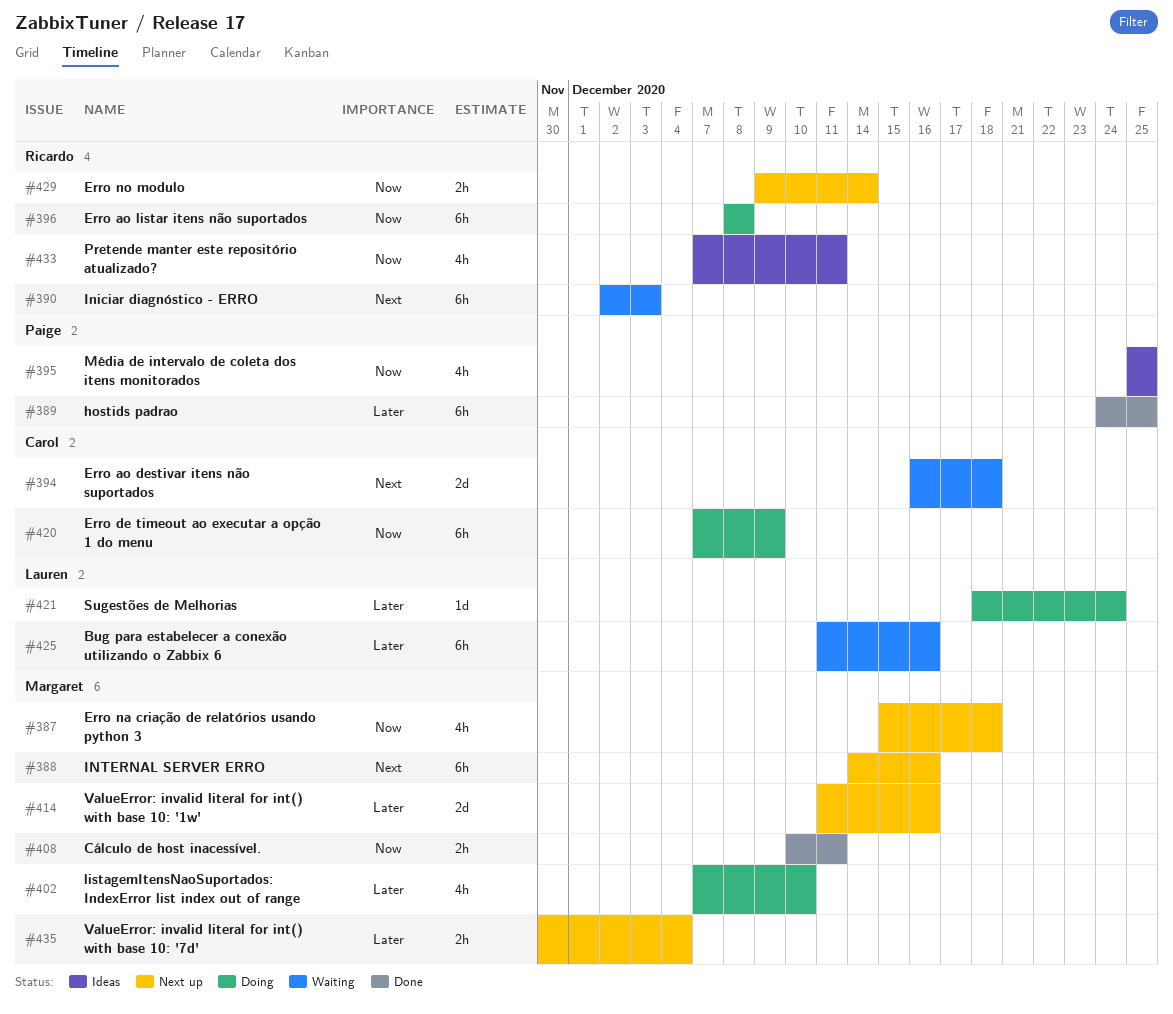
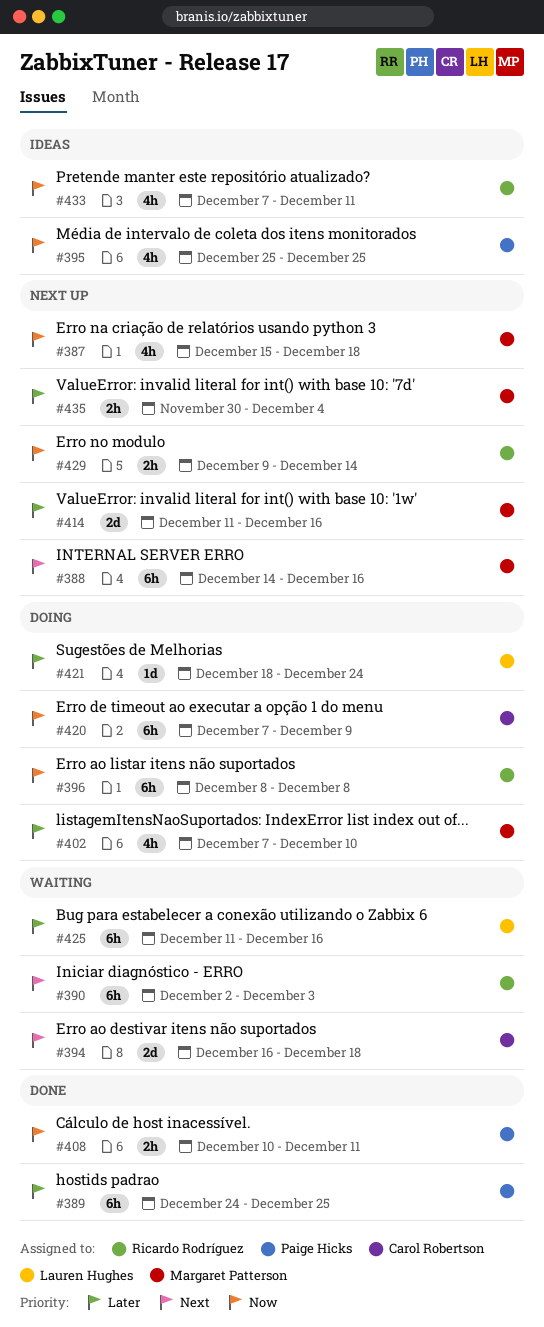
#408, owner: Margaret Patterson -> Paige Hicks

